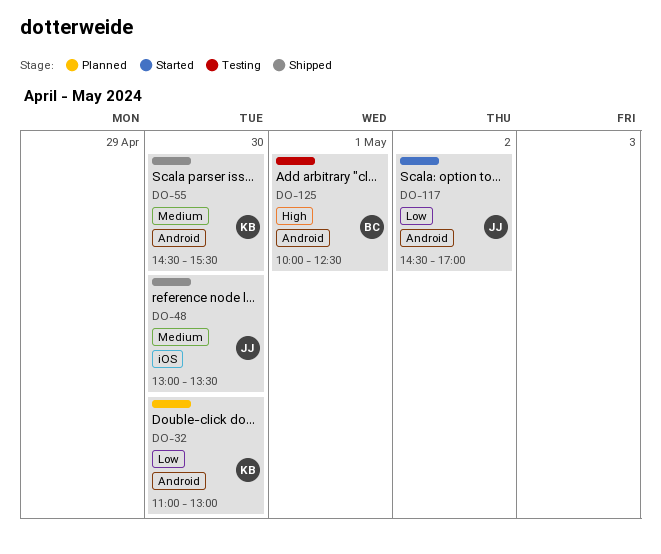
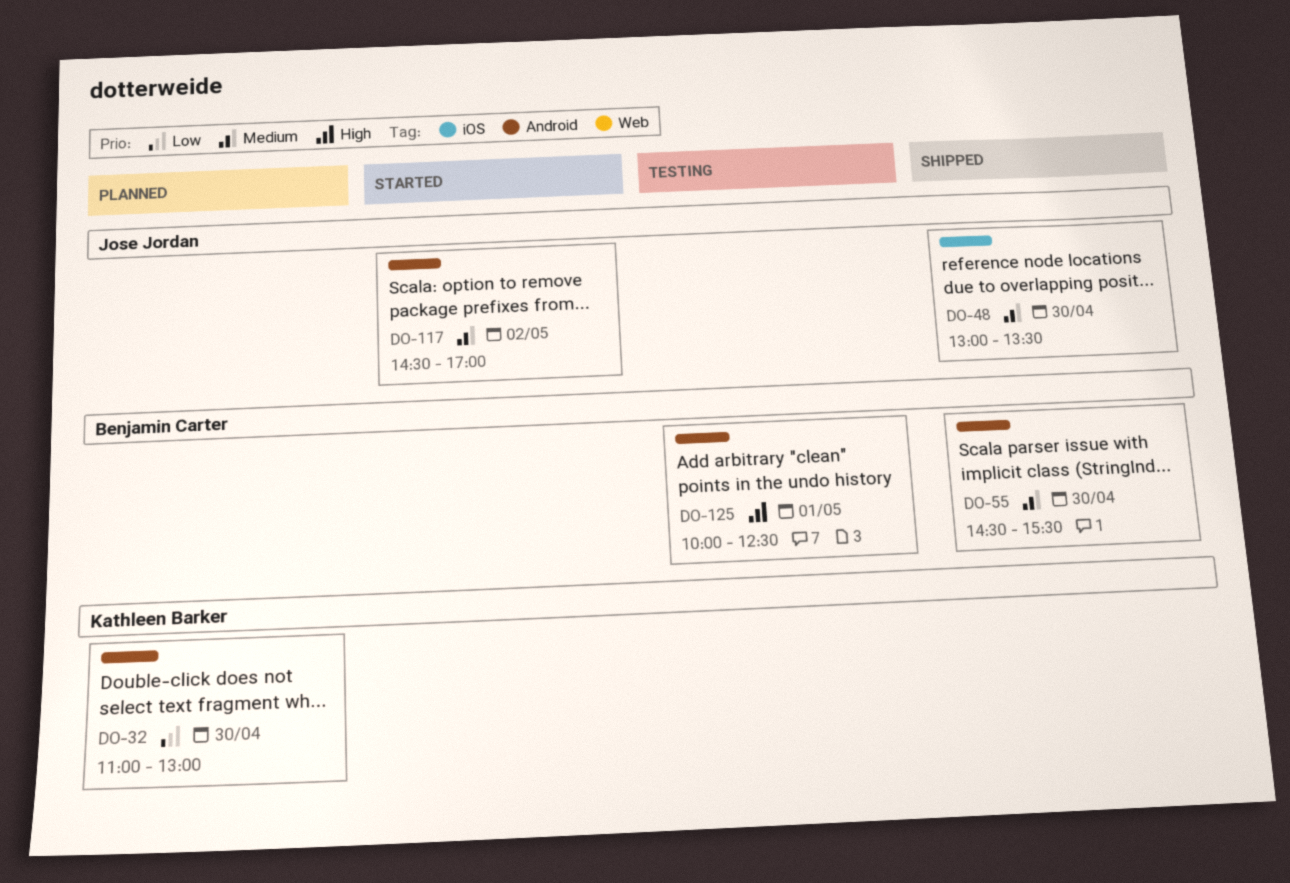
DO-55, owner: Kathleen Barker -> Benjamin Carter
DO-117, priority: Low -> Medium

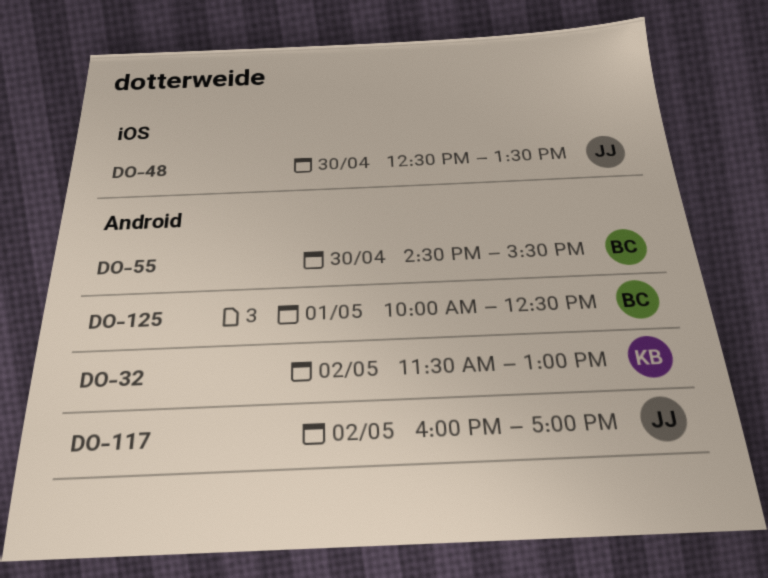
DO-32, day: Apr 30 -> May 2
DO-32, begins: 11:00 -> 11:30
DO-48, begins: 13:00 -> 12:30
DO-117, begins: 14:30 -> 16:00

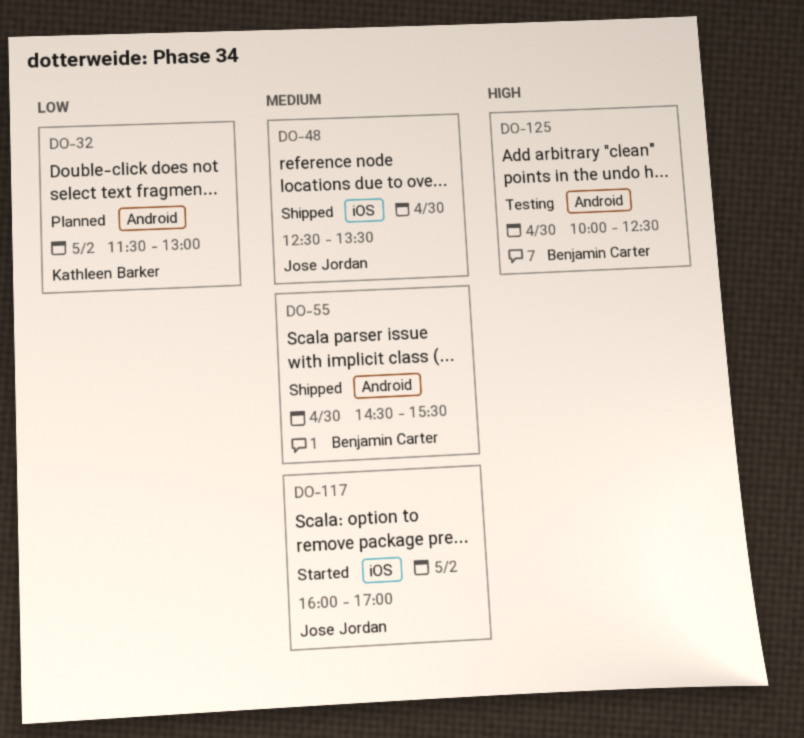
DO-117, label: Android -> iOS
DO-125, day: May 1 -> Apr 30

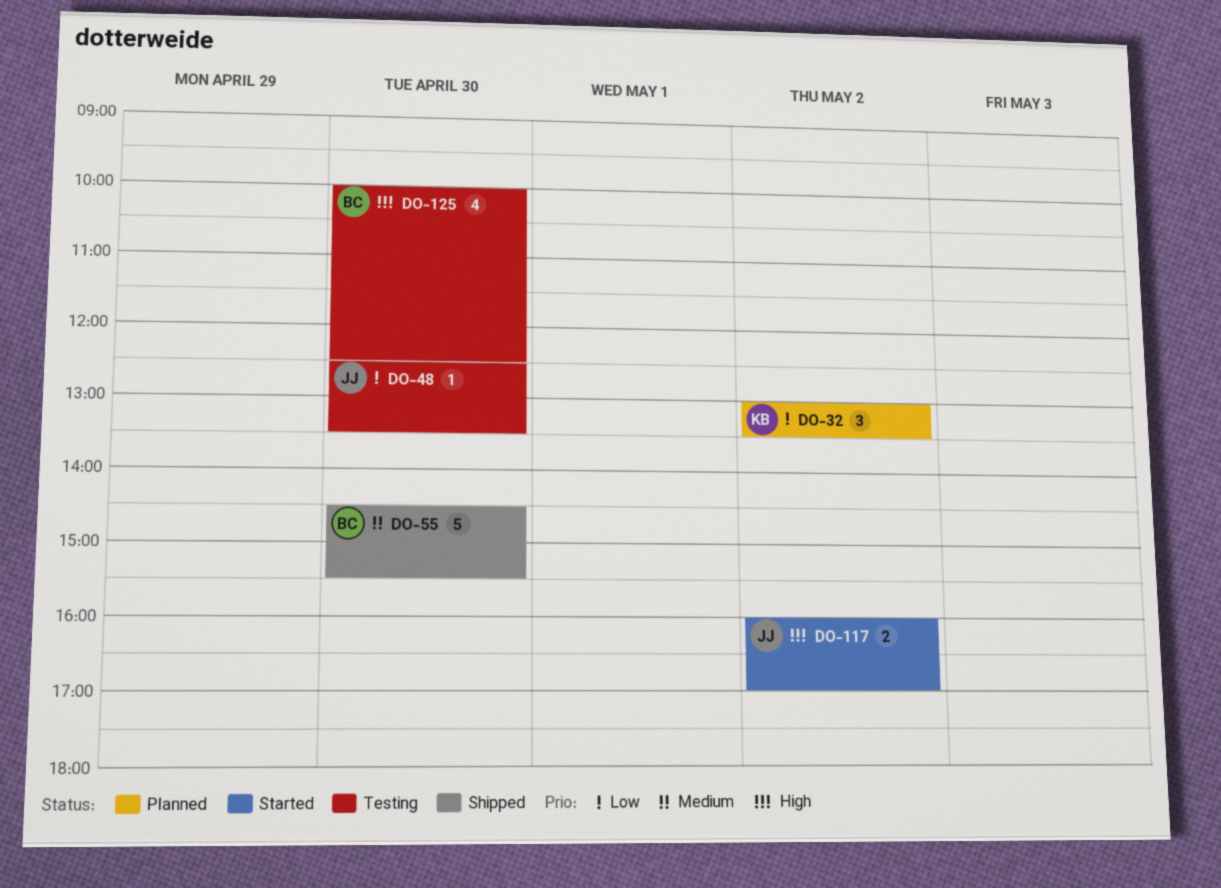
DO-32, begins: 11:30 -> 13:00
DO-32, ends: 13:00 -> 13:30
DO-48, status: Shipped -> Testing
DO-48, priority: Medium -> Low
DO-117, priority: Medium -> High

